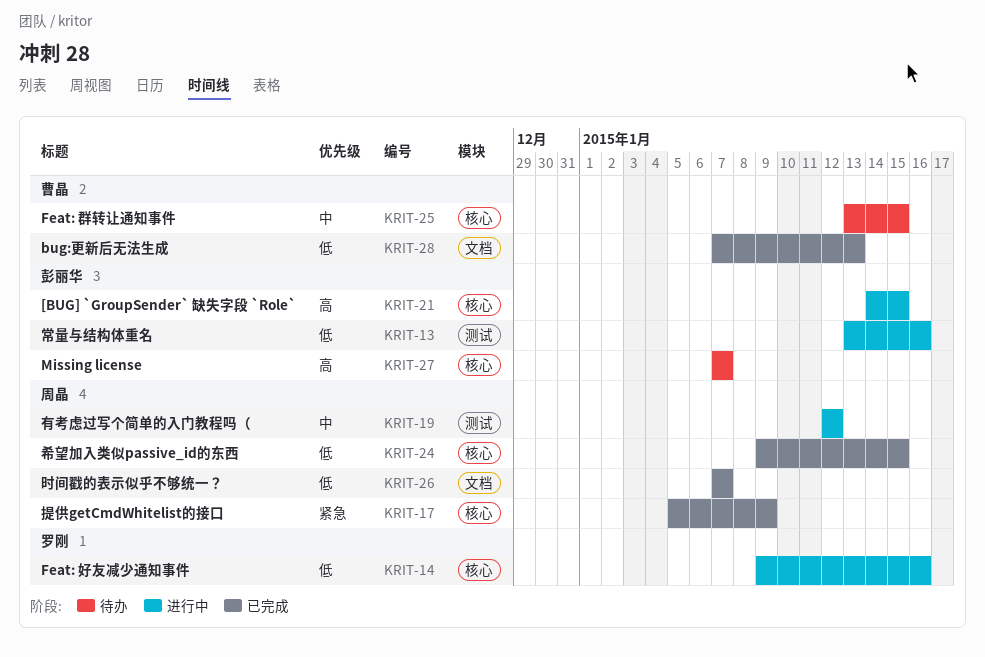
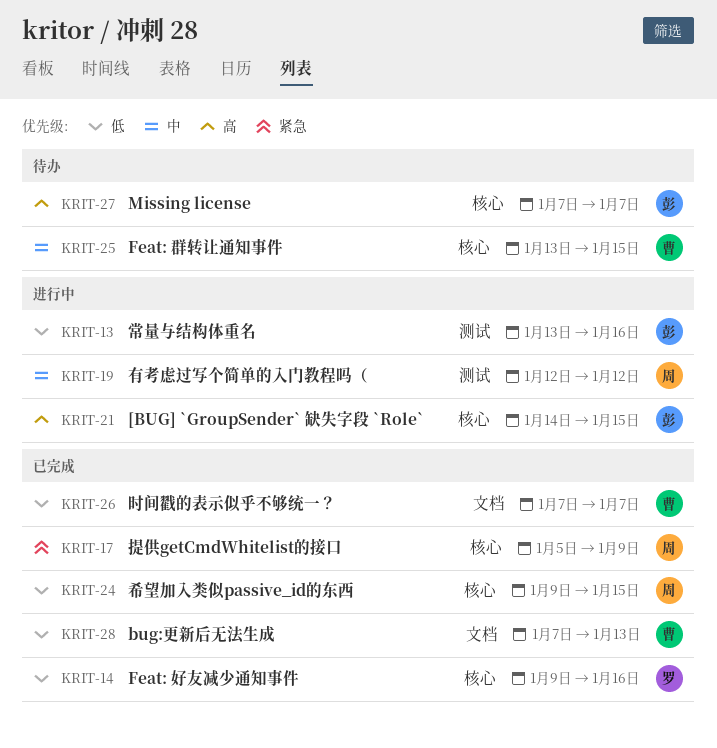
KRIT-14, status: 进行中 -> 已完成
KRIT-26, owner: 周晶 -> 曹晶

